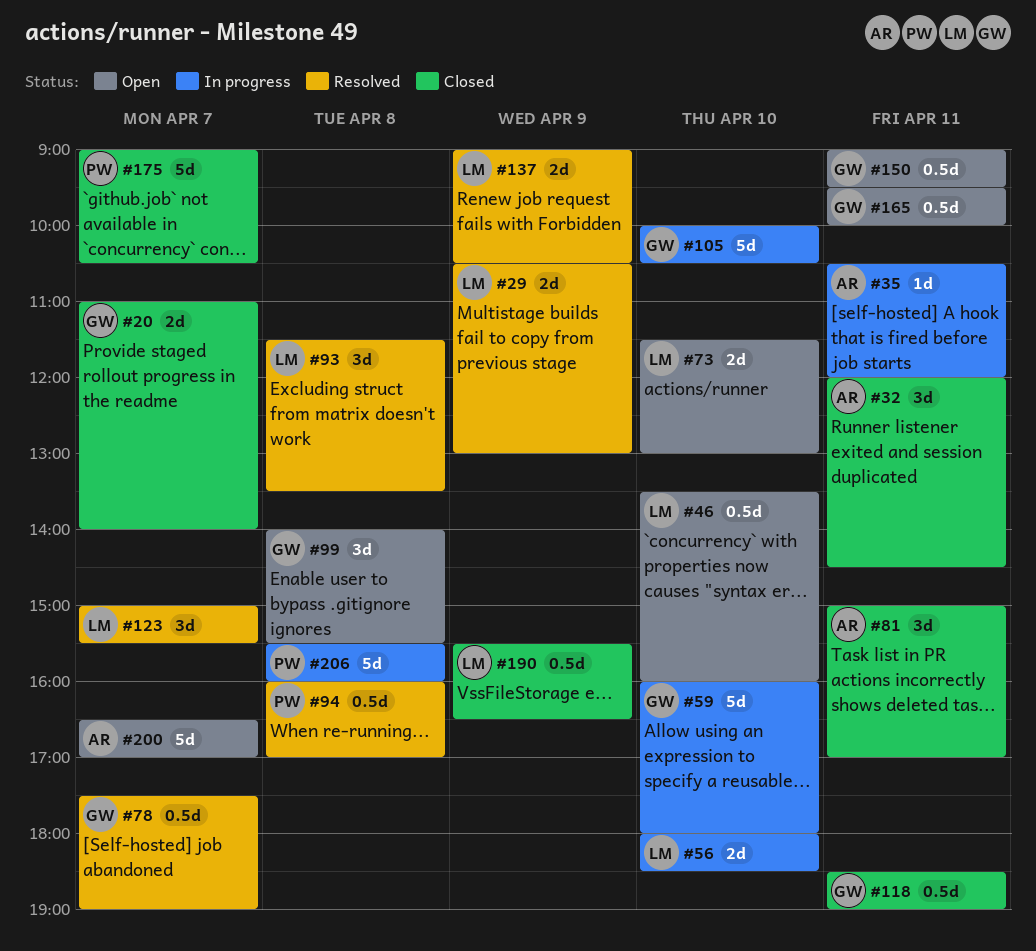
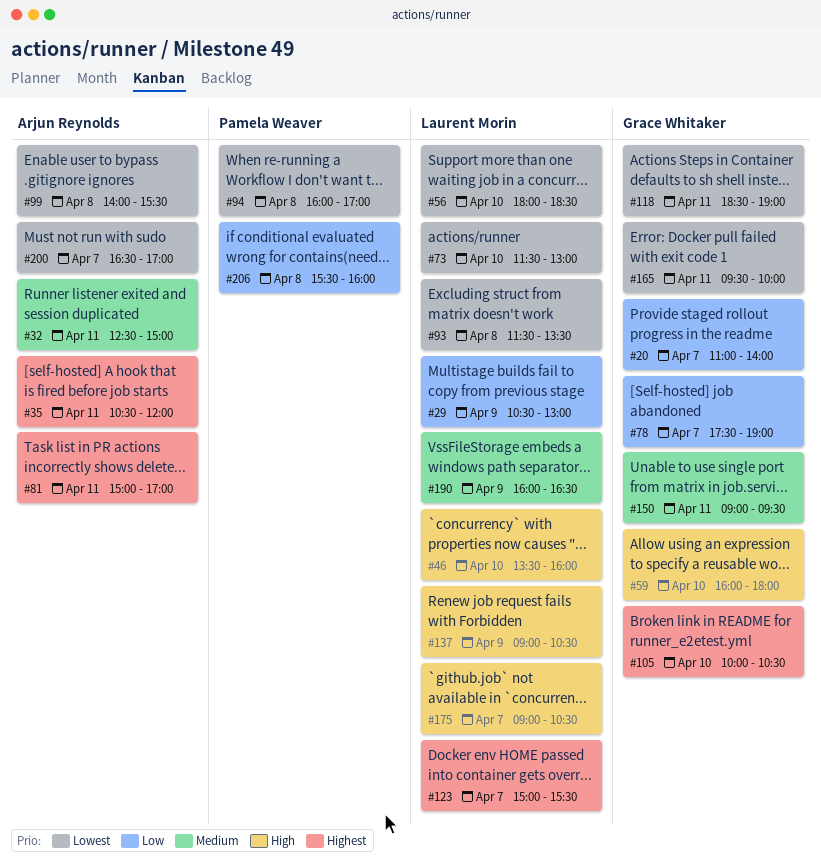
#32, begins: 12:00 -> 12:30
#32, ends: 14:30 -> 15:00
#99, owner: Grace Whitaker -> Arjun Reynolds
#175, owner: Pamela Weaver -> Laurent Morin
#190, begins: 15:30 -> 16:00

